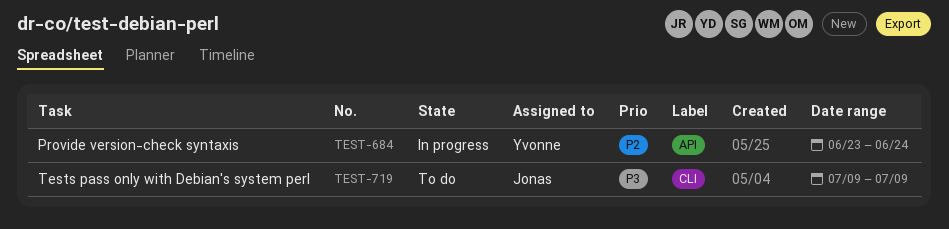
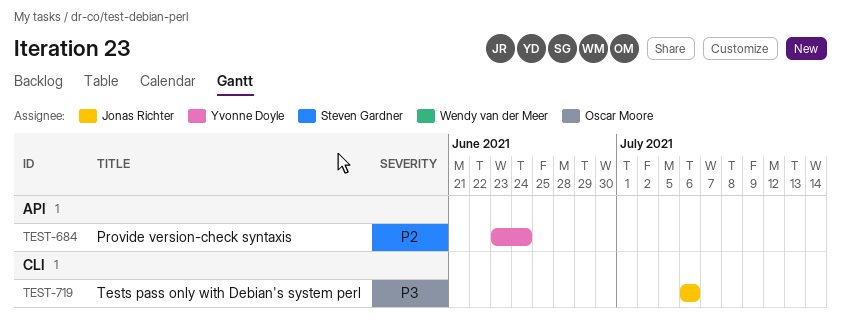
TEST-719, start: Jul 9 -> Jul 6
TEST-719, due: Jul 9 -> Jul 6

